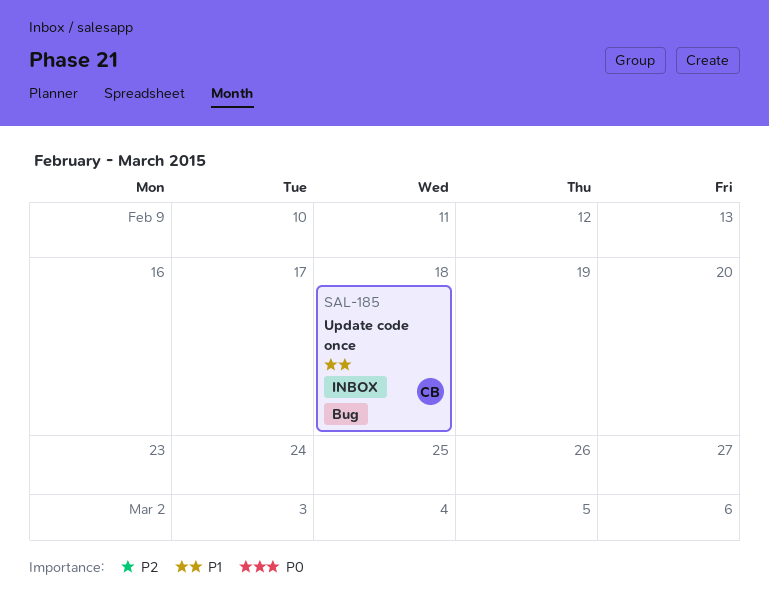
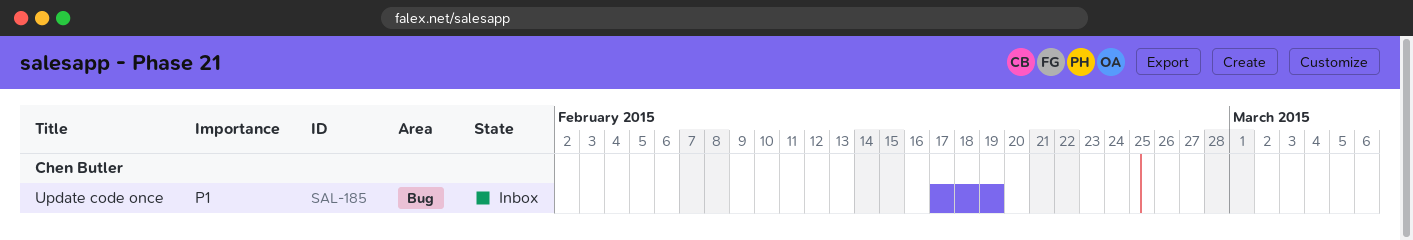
SAL-185, due: Feb 18 -> Feb 19

